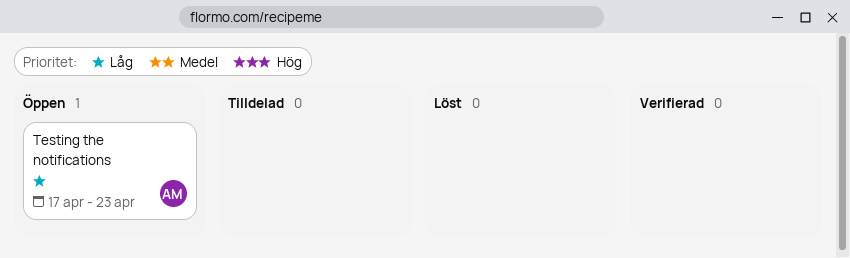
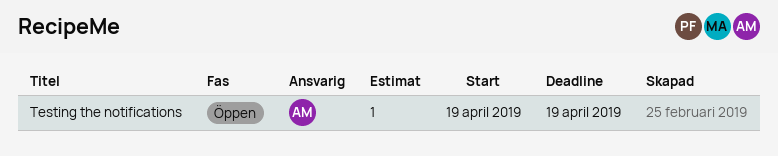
Testing the notifications, start: Apr 17 -> Apr 19
Testing the notifications, due: Apr 23 -> Apr 19

